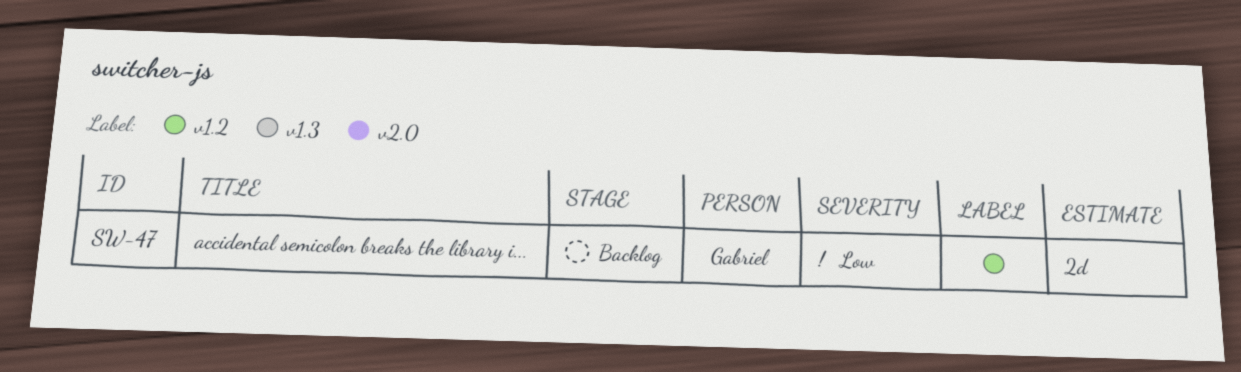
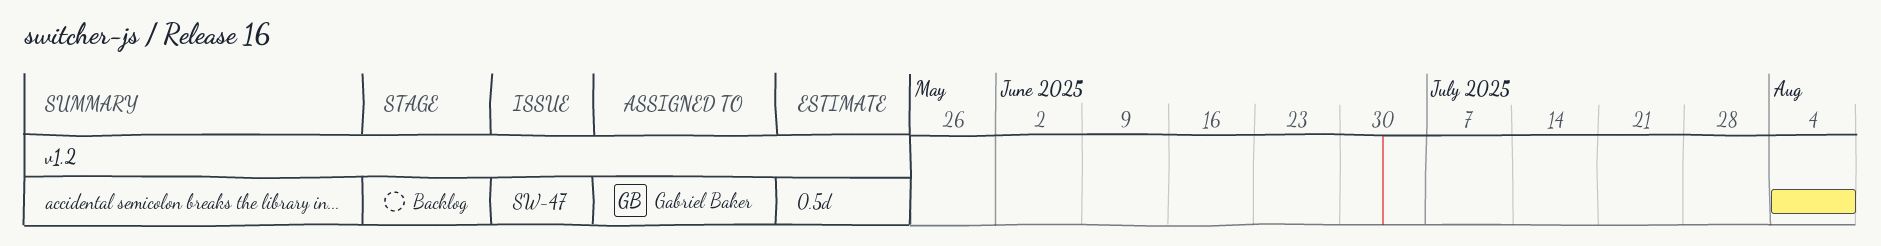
SW-47, estimate: 2d -> 0.5d

